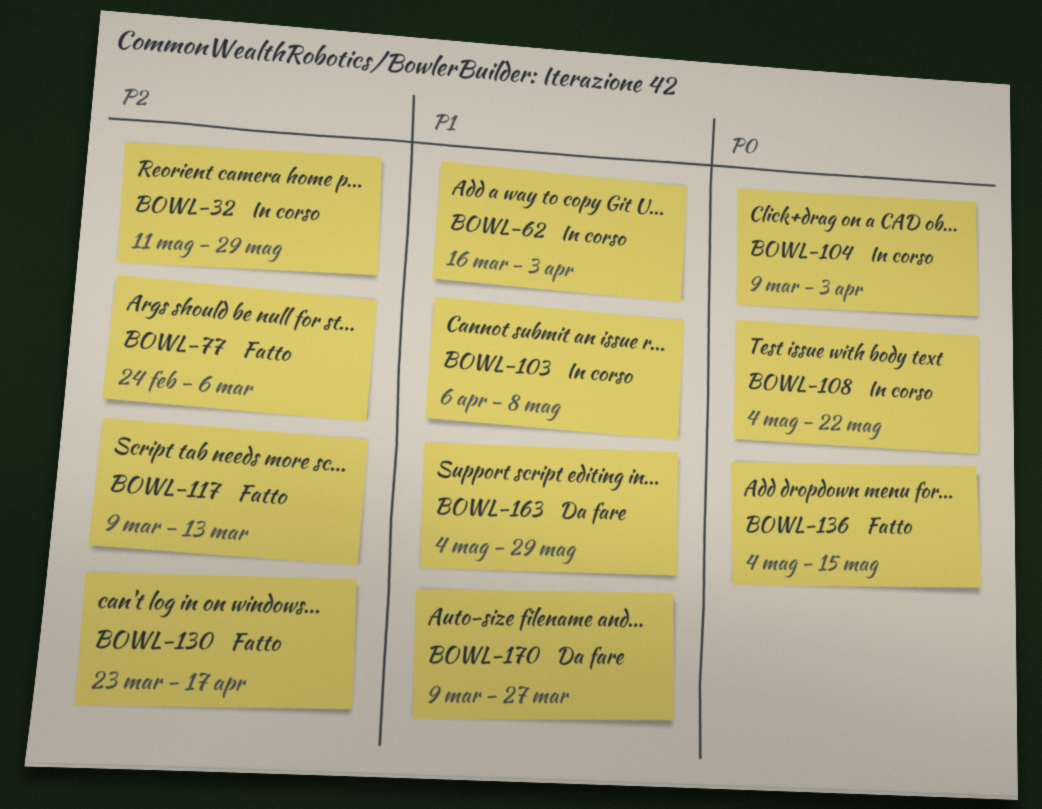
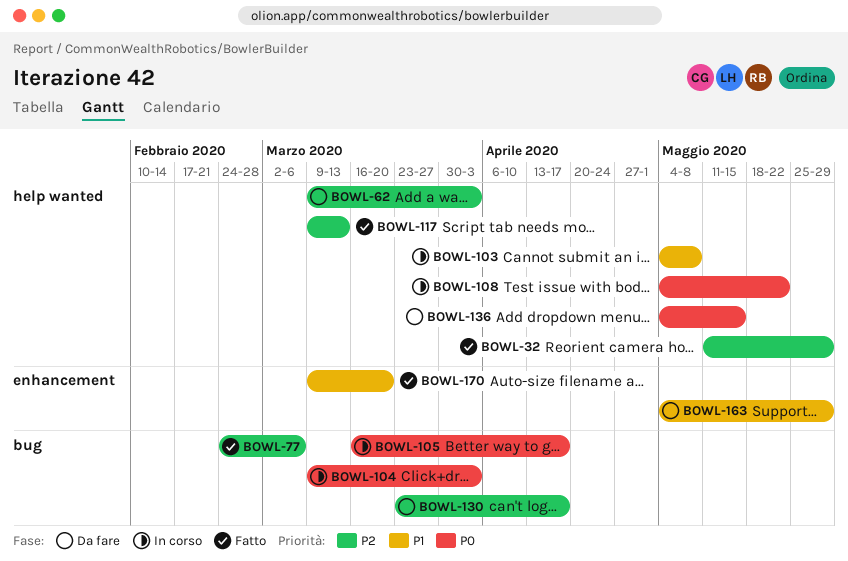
BOWL-32, status: In corso -> Fatto
BOWL-62, status: In corso -> Da fare
BOWL-62, priority: P1 -> P2
BOWL-62, start: Mar 16 -> Mar 9
BOWL-103, start: Apr 6 -> May 4
BOWL-105: none -> present
BOWL-130, status: Fatto -> Da fare
BOWL-136, status: Fatto -> Da fare
BOWL-170, status: Da fare -> Fatto
BOWL-170, due: Mar 27 -> Mar 20

